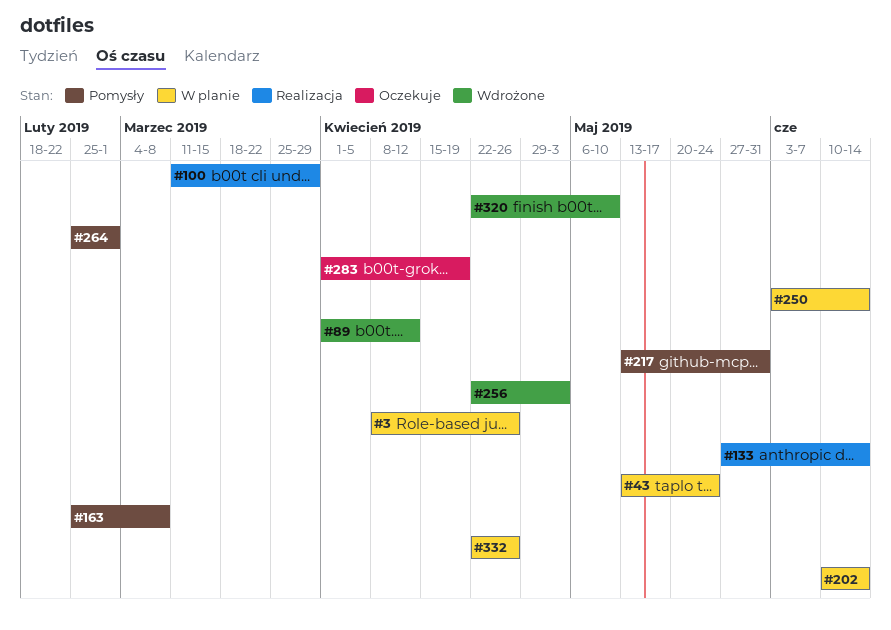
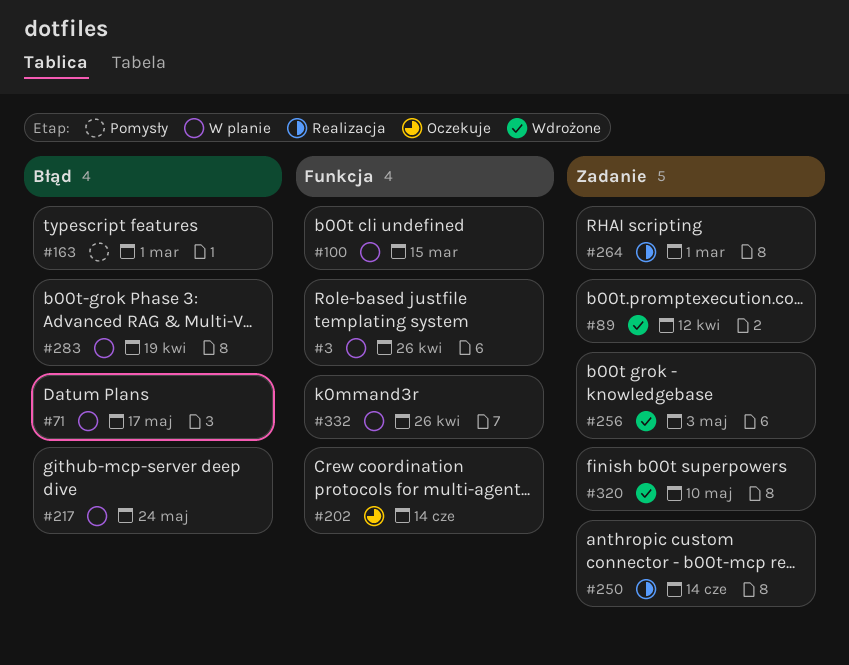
#43: present -> none
#71: none -> present
#100, status: Realizacja -> W planie
#100, due: Mar 29 -> Mar 15
#133: present -> none
#163, due: Mar 8 -> Mar 1
#202, status: W planie -> Oczekuje
#217, status: Pomysły -> W planie
#217, due: May 31 -> May 24
#250, status: W planie -> Realizacja
#264, status: Pomysły -> Realizacja
#283, status: Oczekuje -> W planie

